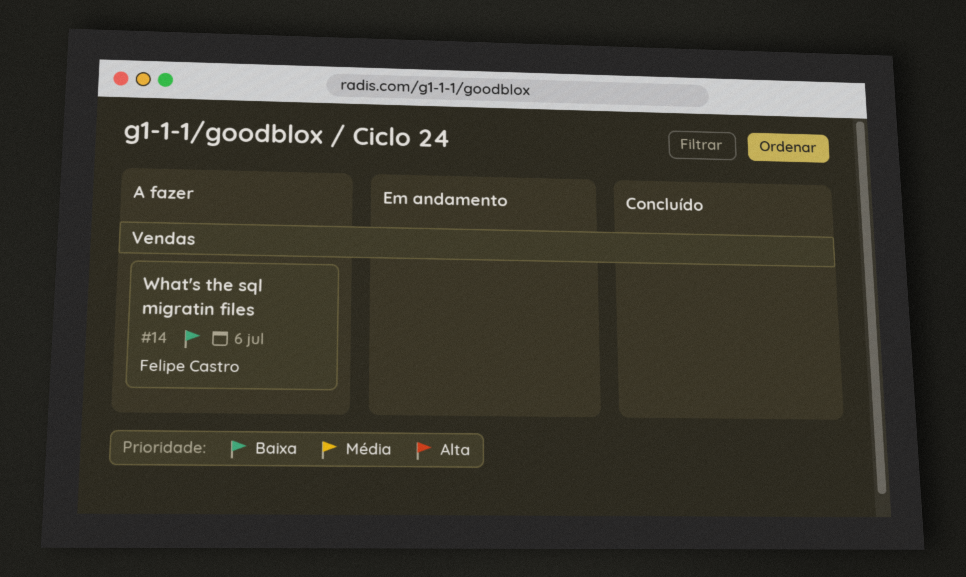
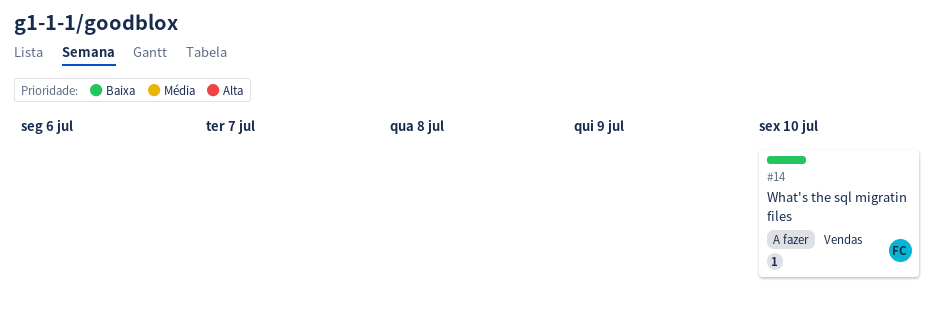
#14, due: Jul 6 -> Jul 10

